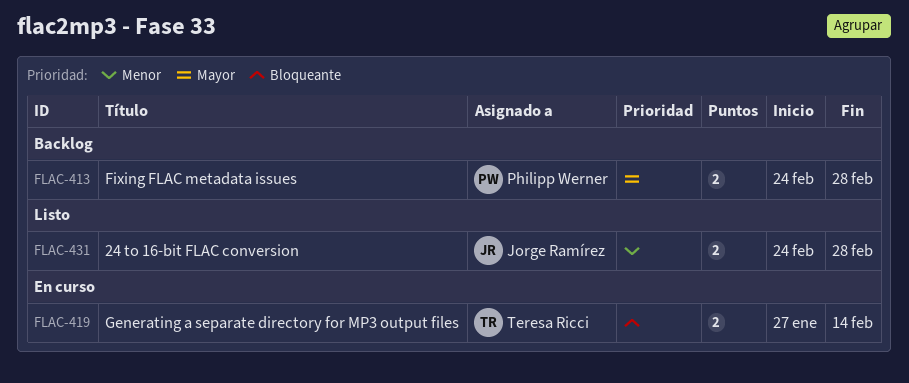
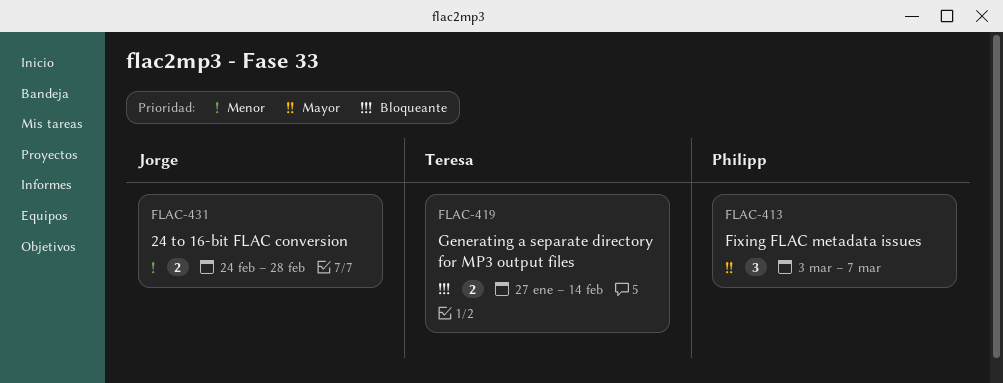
FLAC-413, estimate: 2 -> 3
FLAC-413, start: Feb 24 -> Mar 3
FLAC-413, due: Feb 28 -> Mar 7

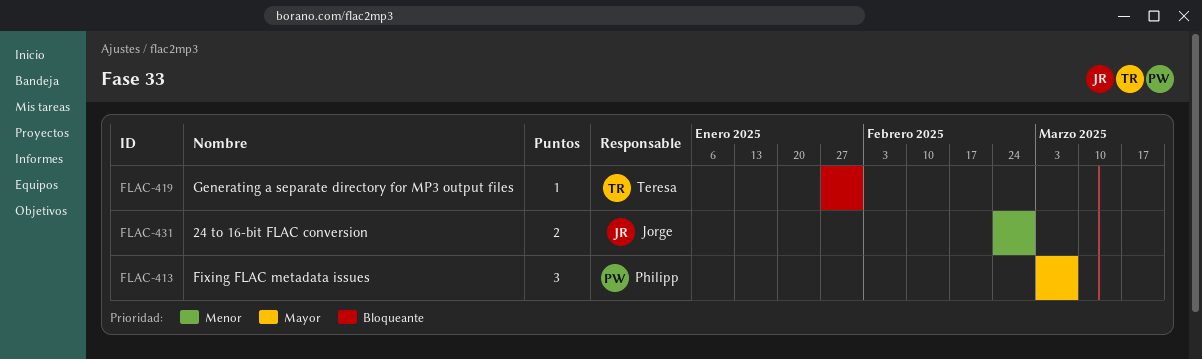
FLAC-419, estimate: 2 -> 1
FLAC-419, due: Feb 14 -> Jan 31

